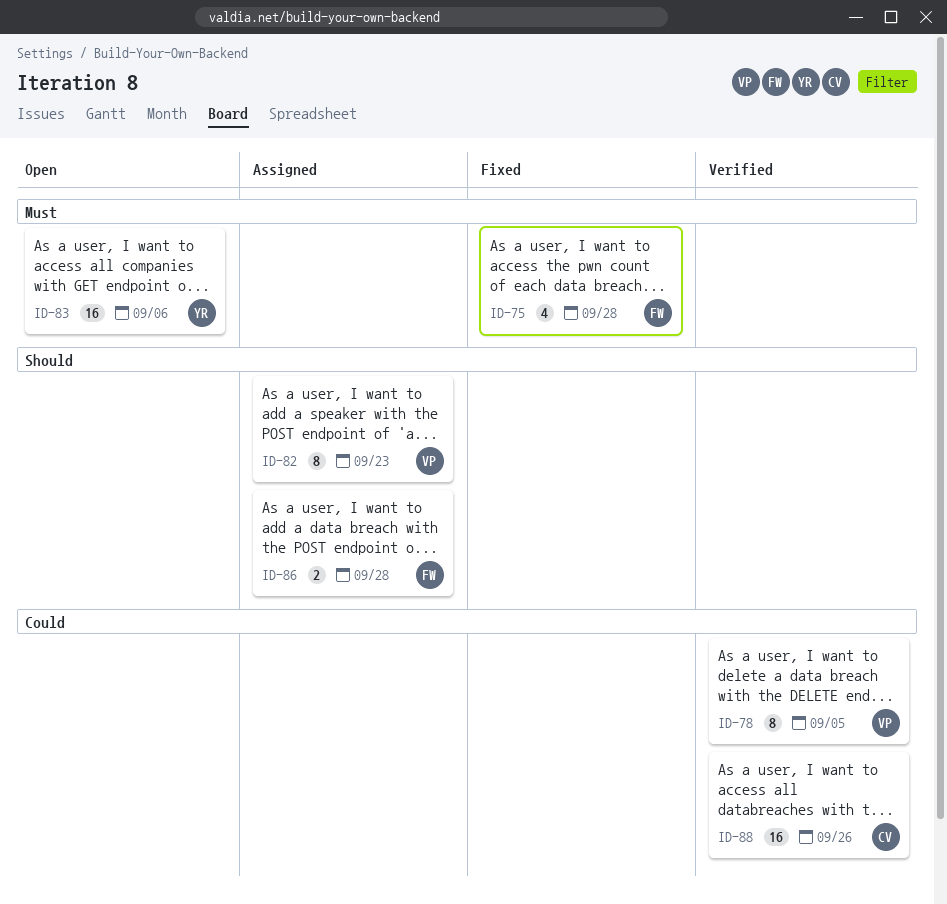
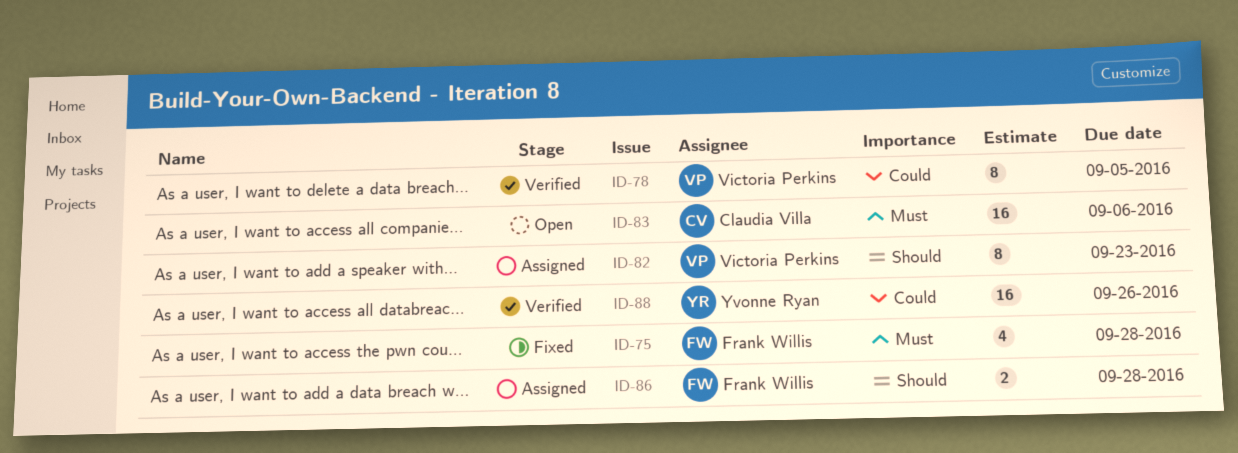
ID-83, owner: Yvonne Ryan -> Claudia Villa
ID-88, owner: Claudia Villa -> Yvonne Ryan

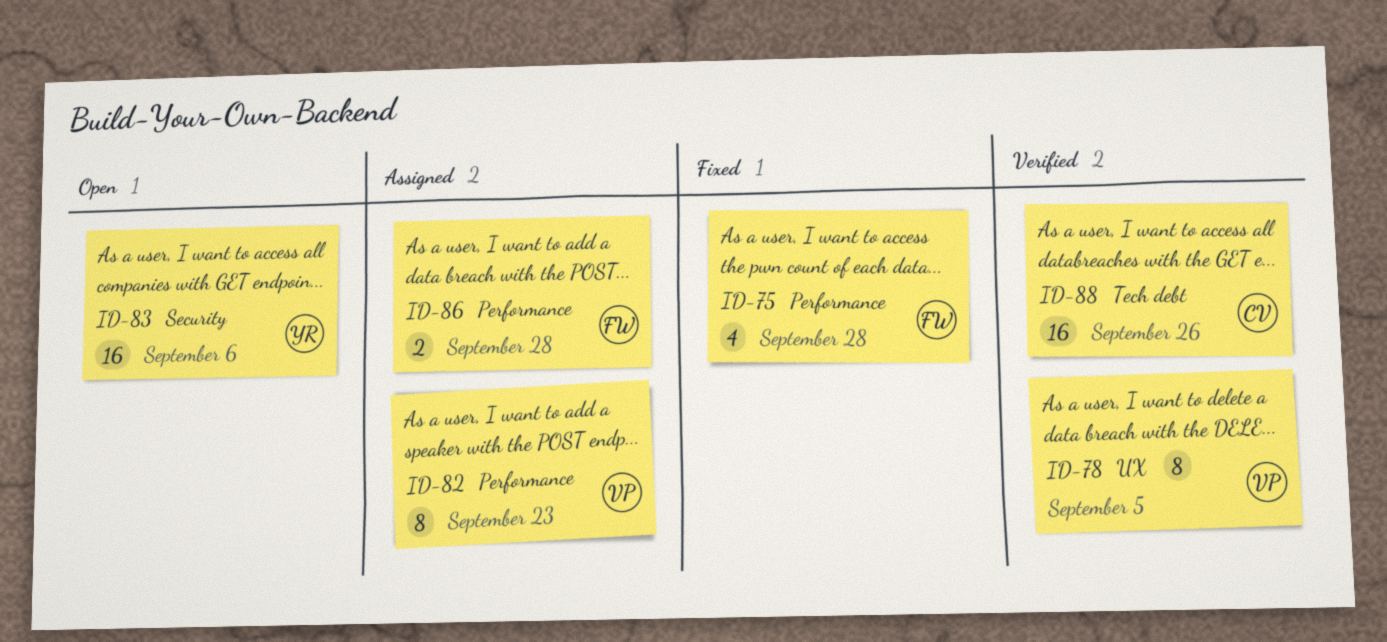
ID-83, owner: Claudia Villa -> Yvonne Ryan
ID-88, owner: Yvonne Ryan -> Claudia Villa

